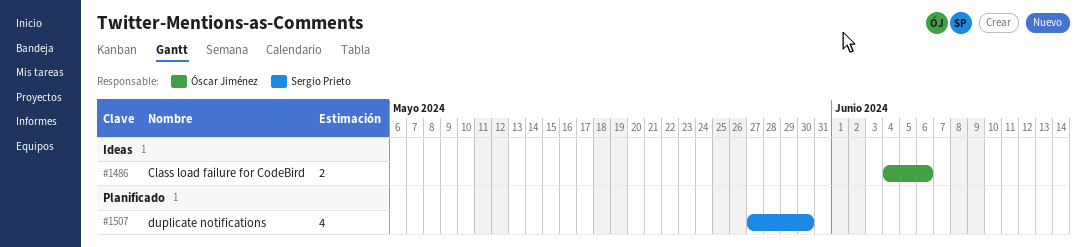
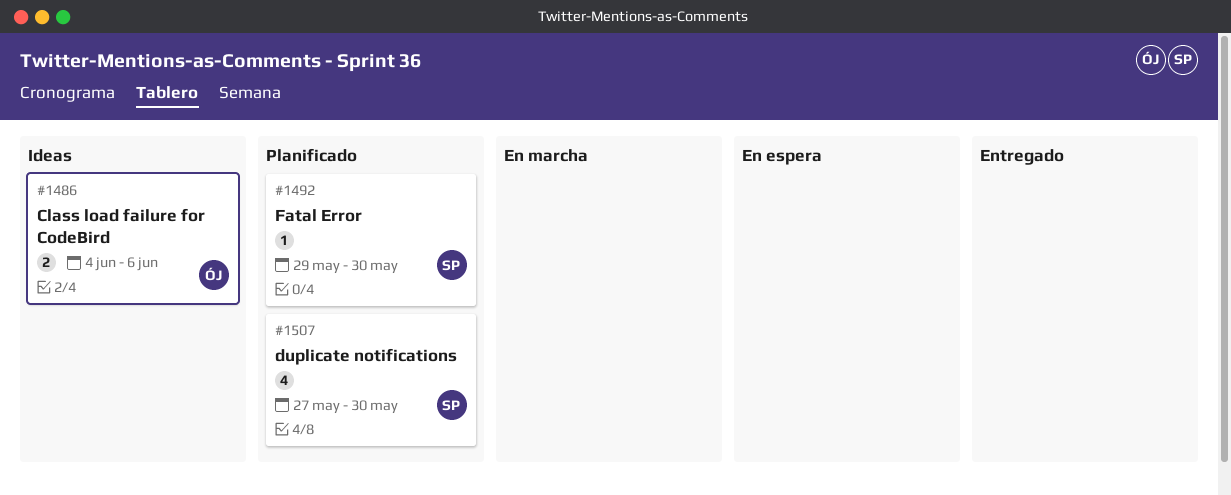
#1492: none -> present

